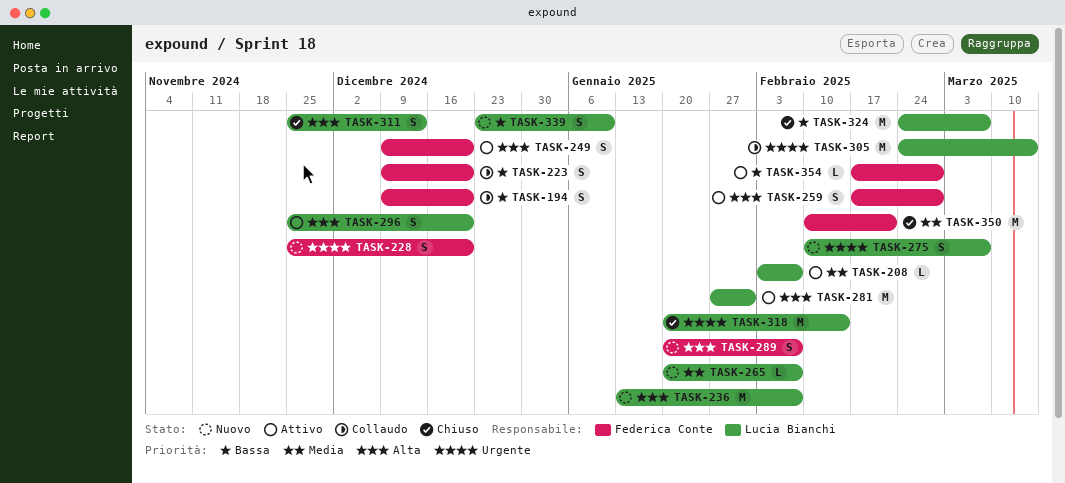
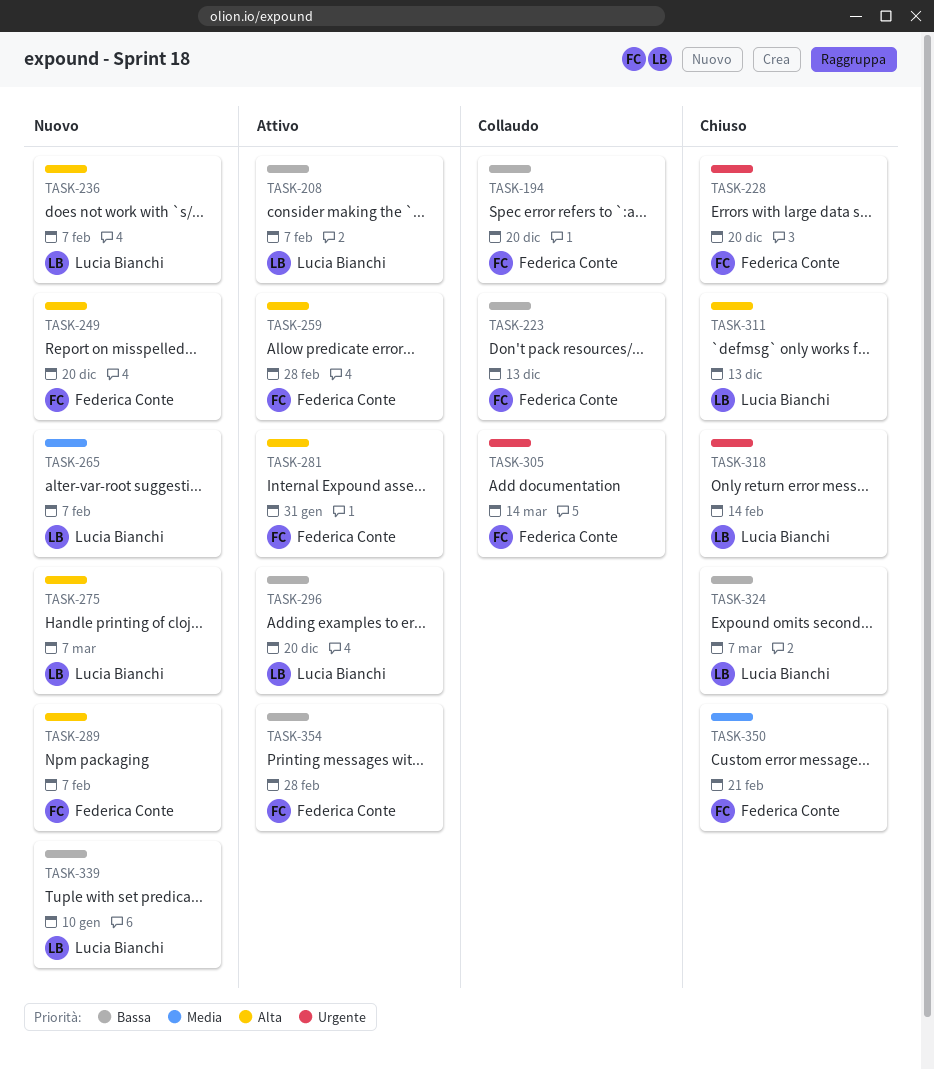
TASK-208, priority: Media -> Bassa
TASK-223, due: Dec 20 -> Dec 13
TASK-228, status: Nuovo -> Chiuso
TASK-249, status: Attivo -> Nuovo
TASK-275, priority: Urgente -> Alta
TASK-281, owner: Lucia Bianchi -> Federica Conte
TASK-296, priority: Alta -> Bassa
TASK-305, owner: Lucia Bianchi -> Federica Conte

